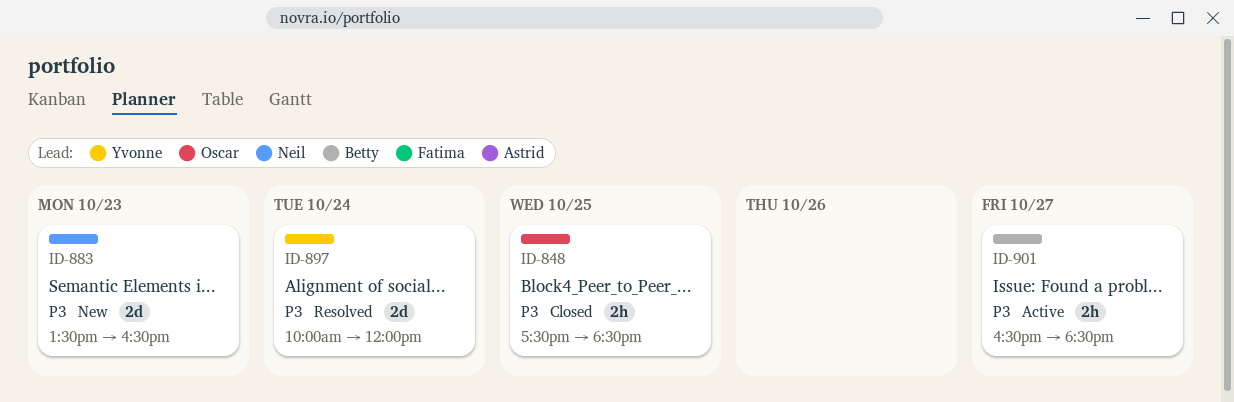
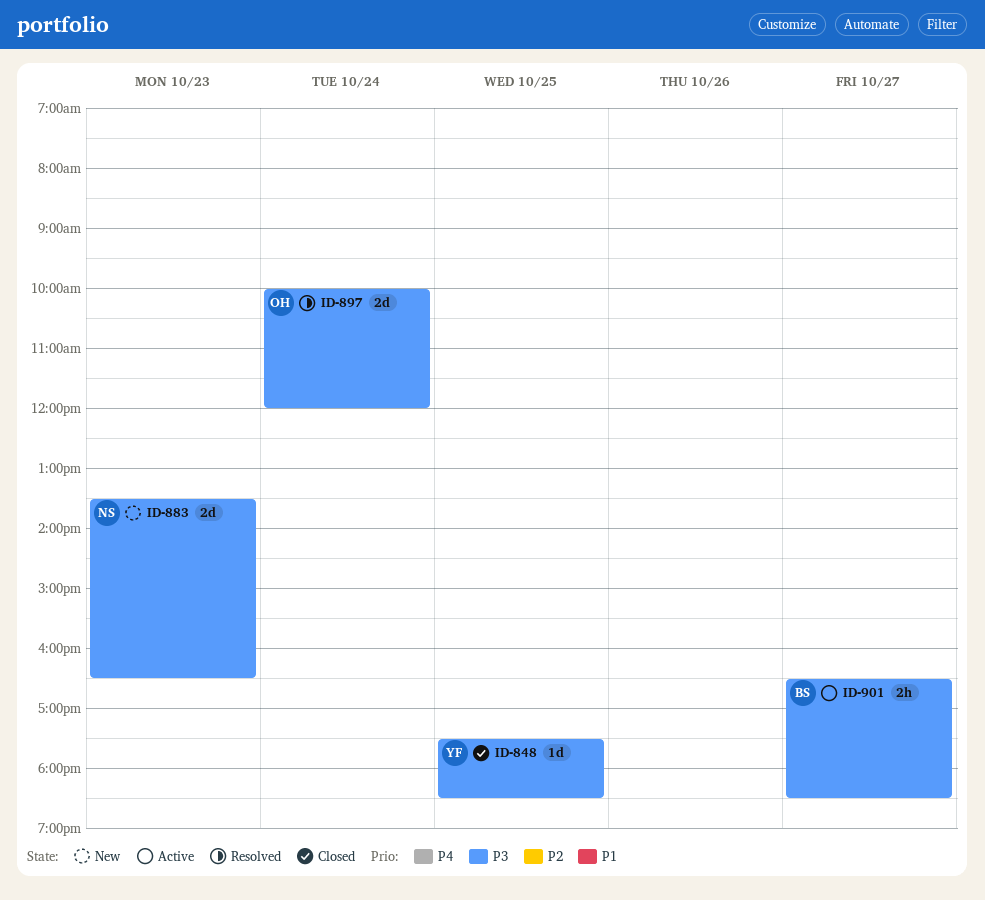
ID-848, owner: Oscar -> Yvonne
ID-848, estimate: 2h -> 1d
ID-897, owner: Yvonne -> Oscar

